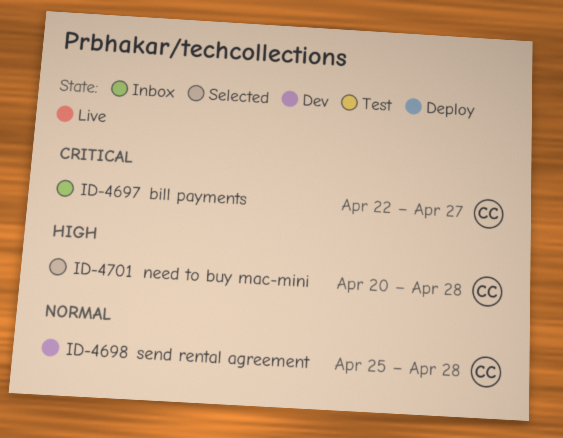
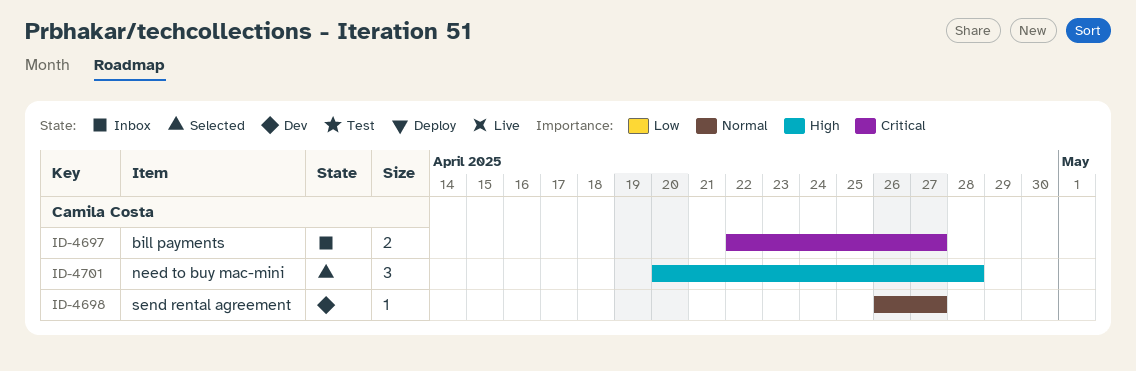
ID-4698, start: Apr 25 -> Apr 26
ID-4698, due: Apr 28 -> Apr 27

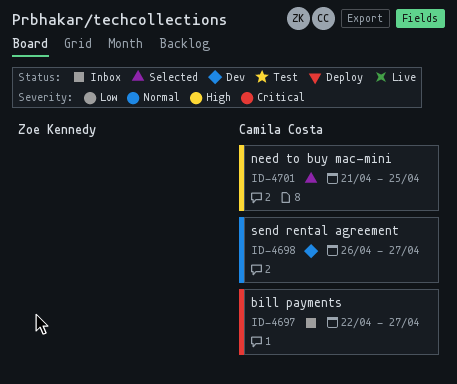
ID-4701, start: Apr 20 -> Apr 21
ID-4701, due: Apr 28 -> Apr 25

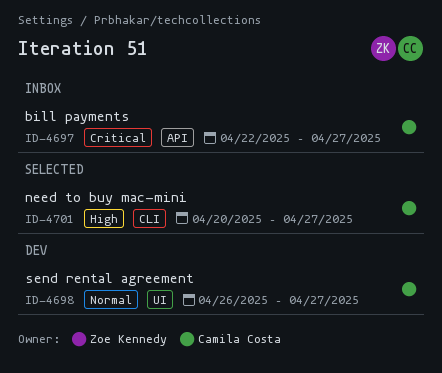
ID-4701, start: Apr 21 -> Apr 20
ID-4701, due: Apr 25 -> Apr 27

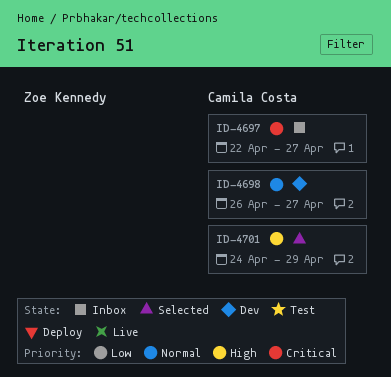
ID-4701, start: Apr 20 -> Apr 24
ID-4701, due: Apr 27 -> Apr 29

